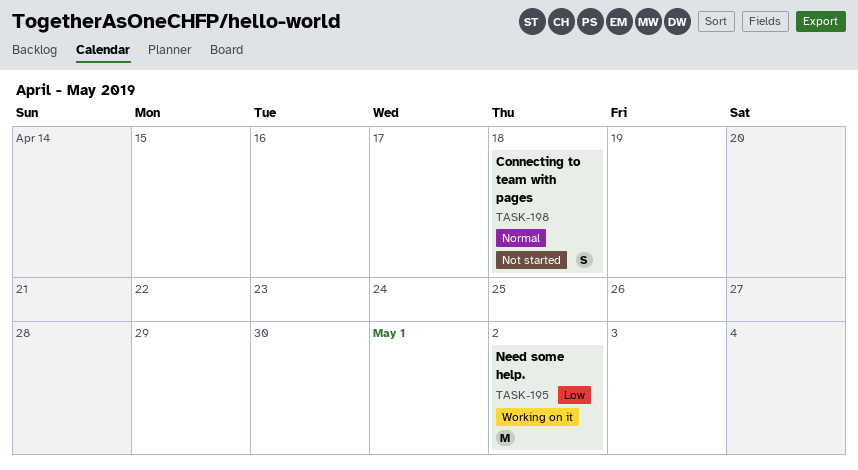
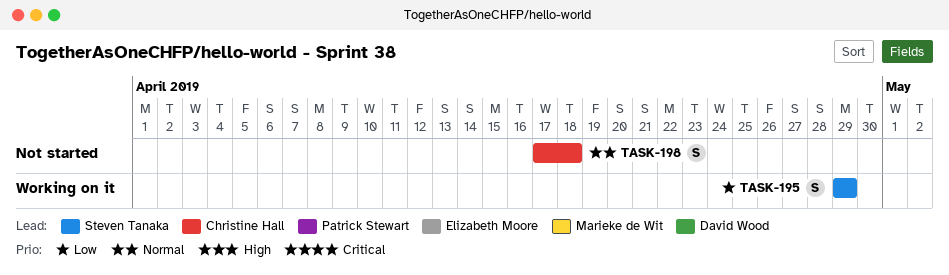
TASK-195, estimate: M -> S
TASK-195, due: May 2 -> Apr 29

